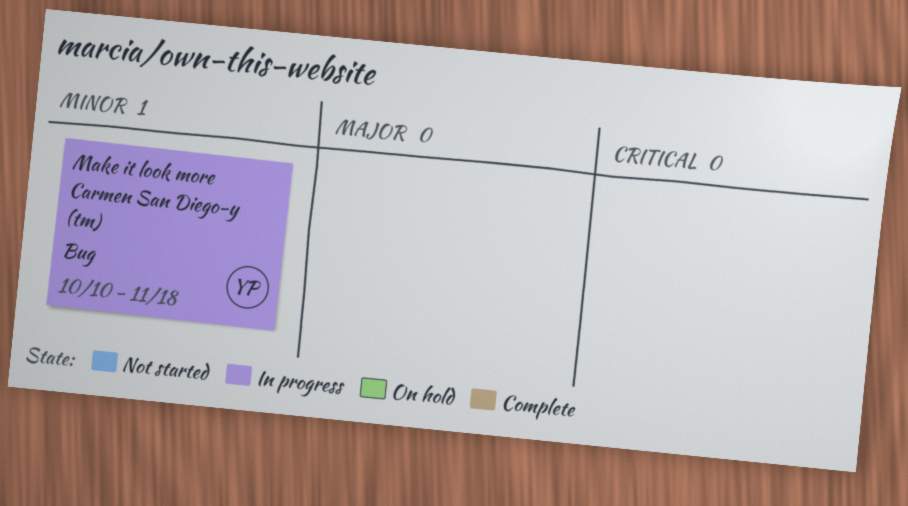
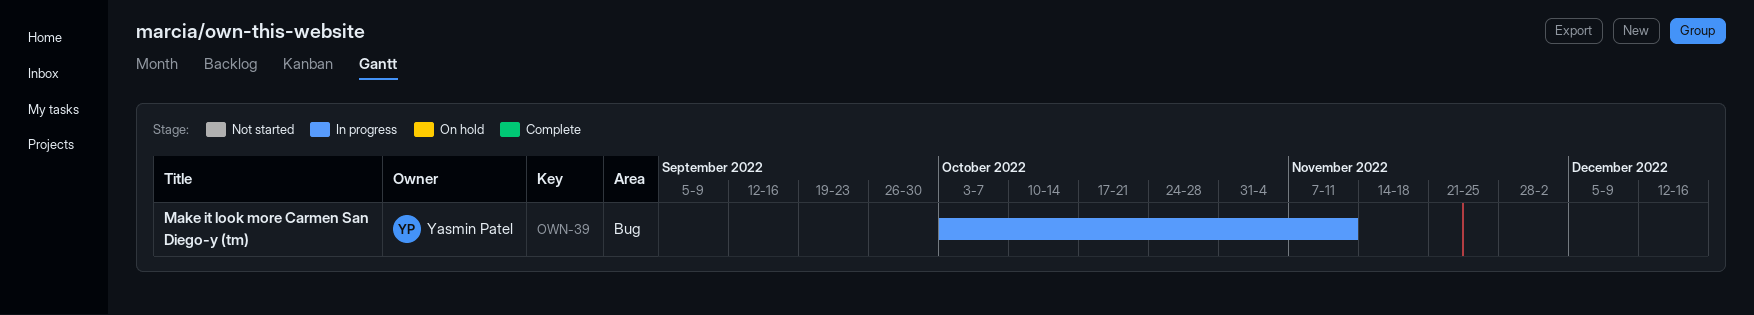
Make it look more Carmen San Diego-y (tm), start: Oct 10 -> Oct 3
Make it look more Carmen San Diego-y (tm), due: Nov 18 -> Nov 11

